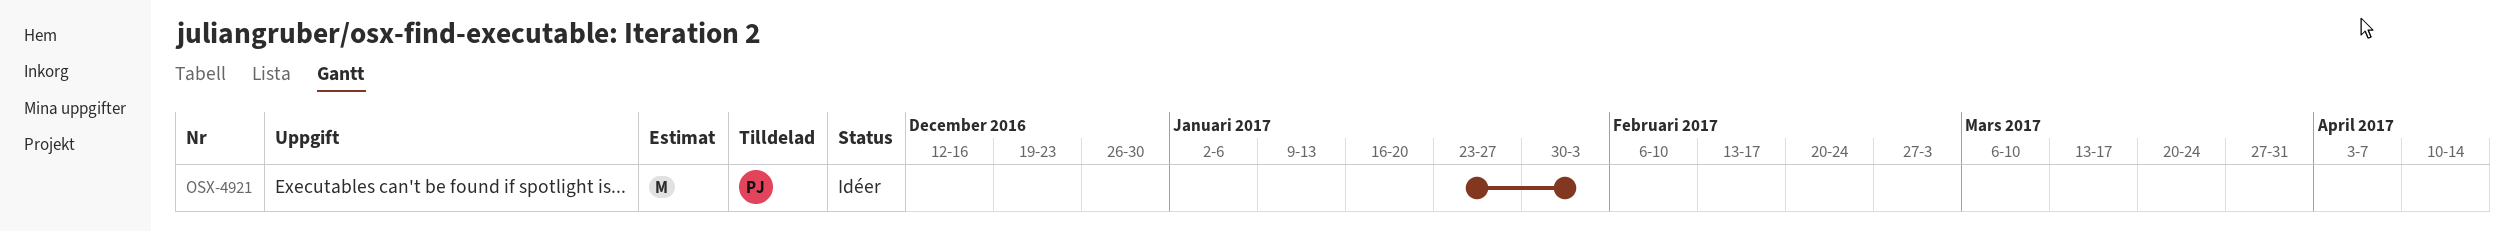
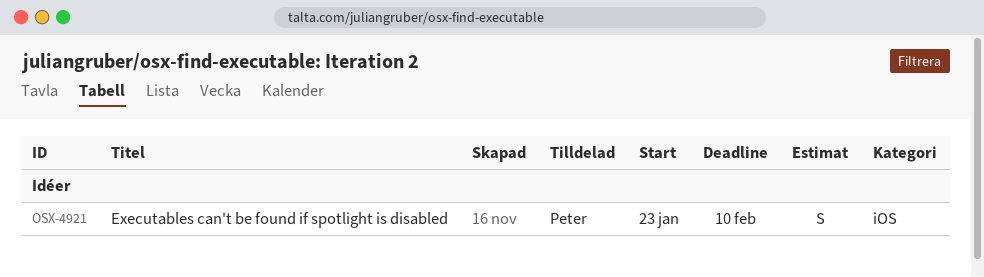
OSX-4921, estimate: M -> S
OSX-4921, due: Feb 3 -> Feb 10

